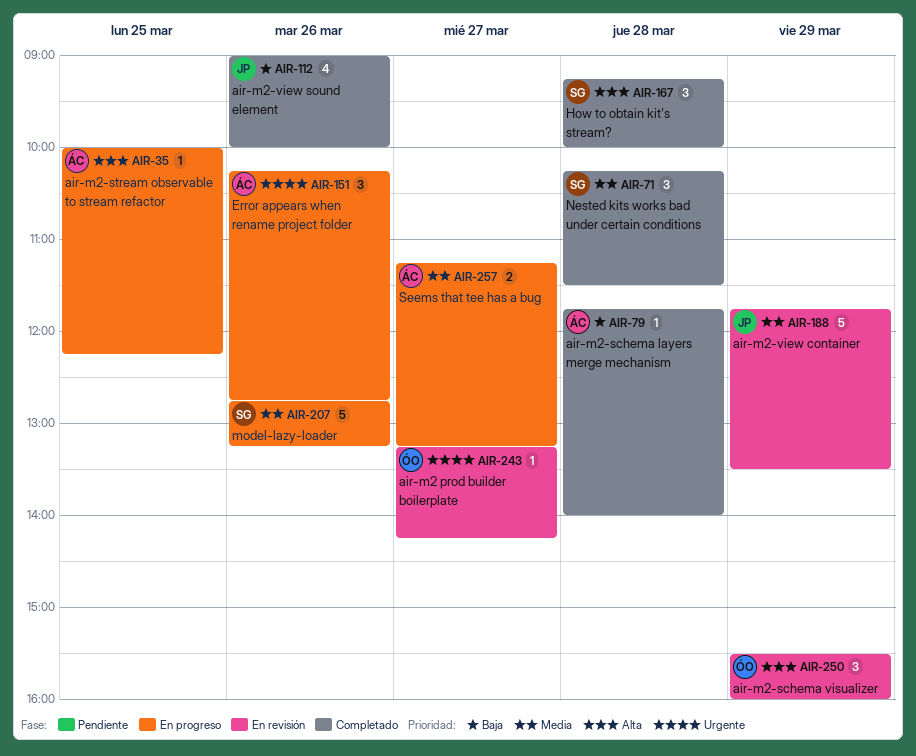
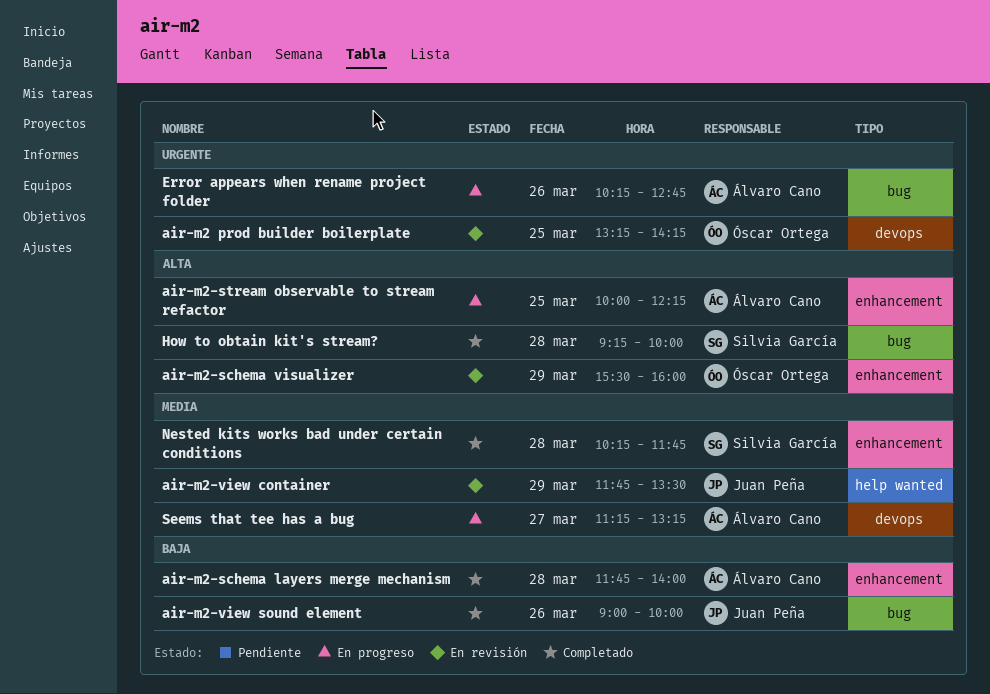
air-m2 prod builder boilerplate, day: Mar 27 -> Mar 25
model-lazy-loader: present -> none
Nested kits works bad under certain conditions, ends: 11:30 -> 11:45

